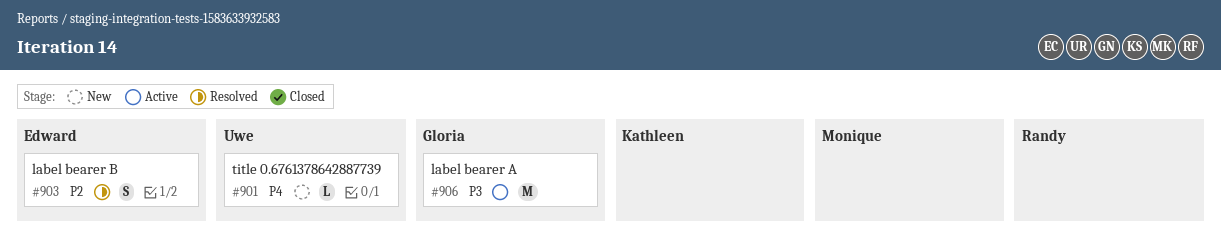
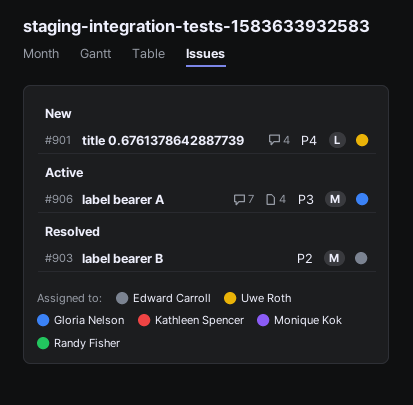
#903, estimate: S -> M

